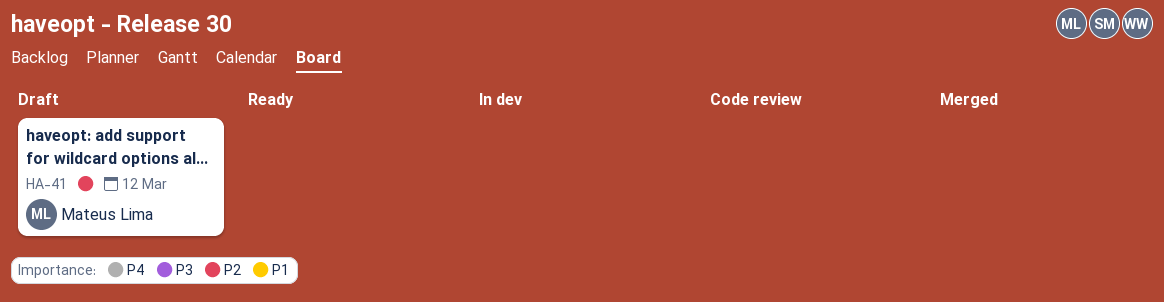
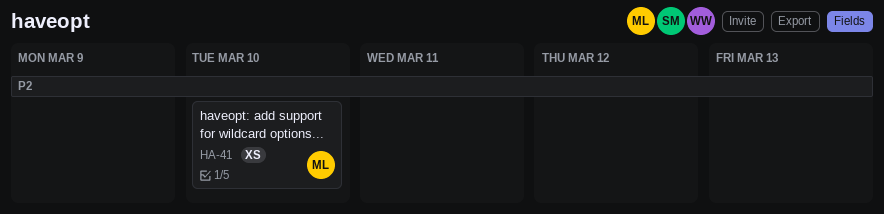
HA-41, due: Mar 12 -> Mar 10

